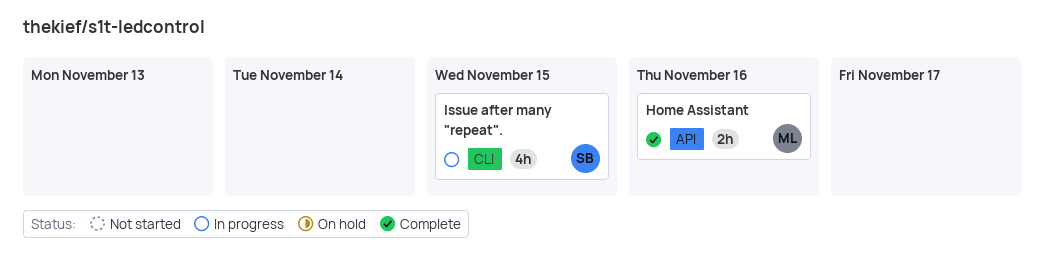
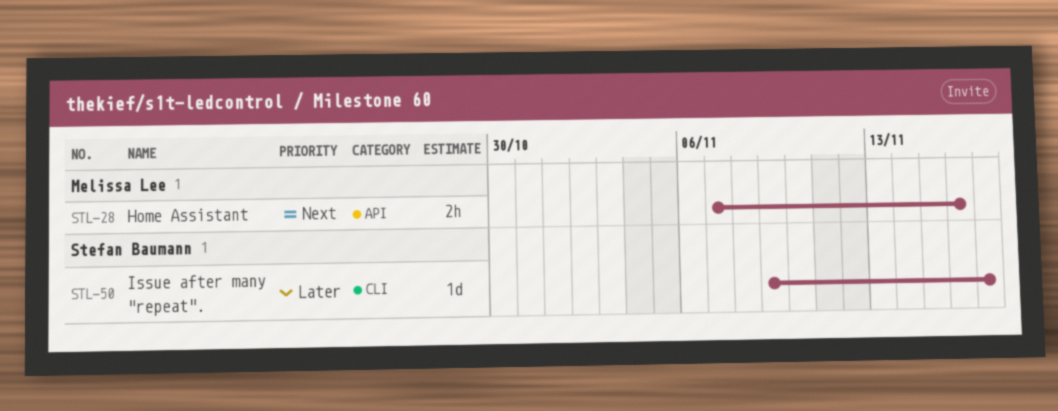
Issue after many "repeat"., estimate: 4h -> 1d
Issue after many "repeat"., due: Nov 15 -> Nov 17

